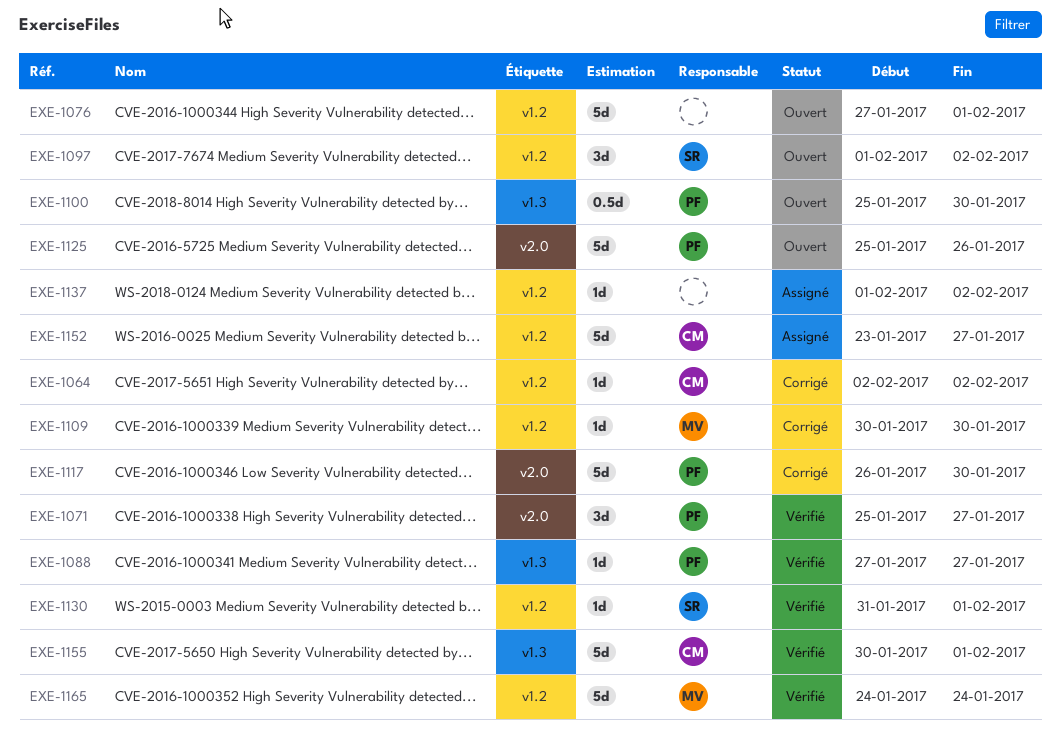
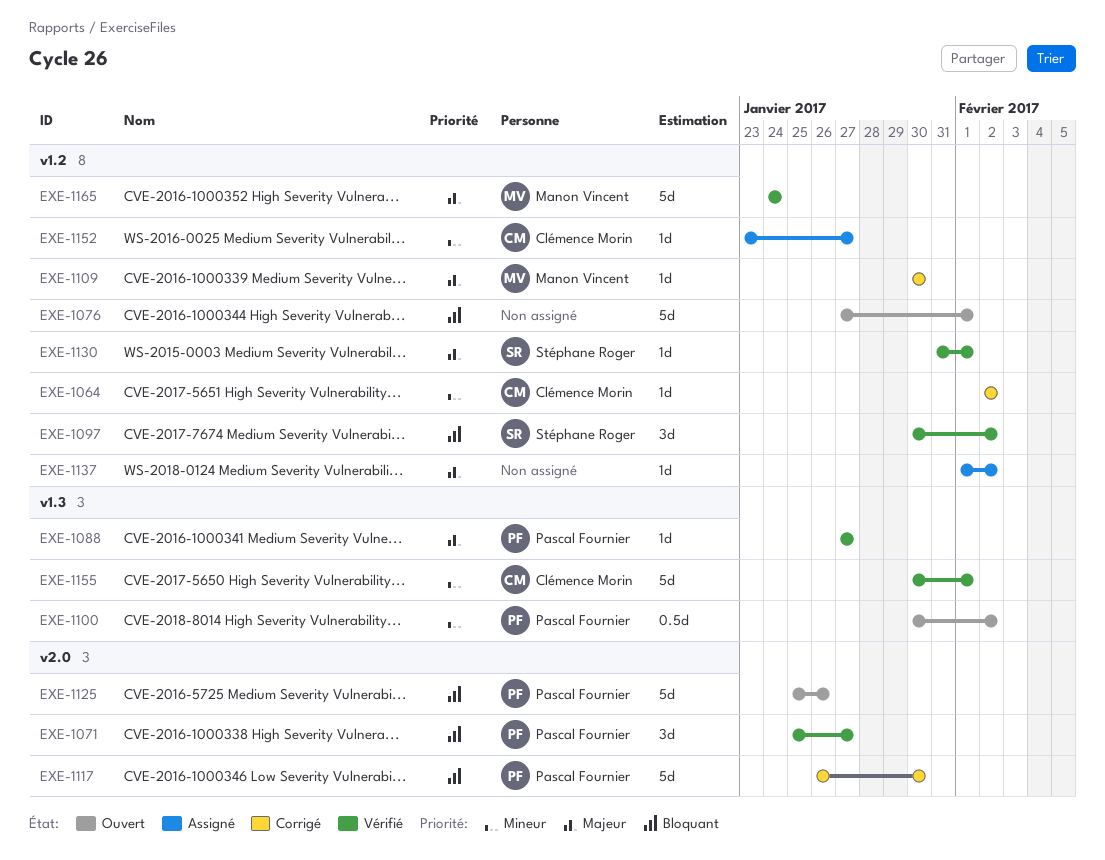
EXE-1097, status: Ouvert -> Vérifié
EXE-1097, start: Feb 1 -> Jan 30
EXE-1100, start: Jan 25 -> Jan 30
EXE-1100, due: Jan 30 -> Feb 2
EXE-1152, estimate: 5d -> 1d

